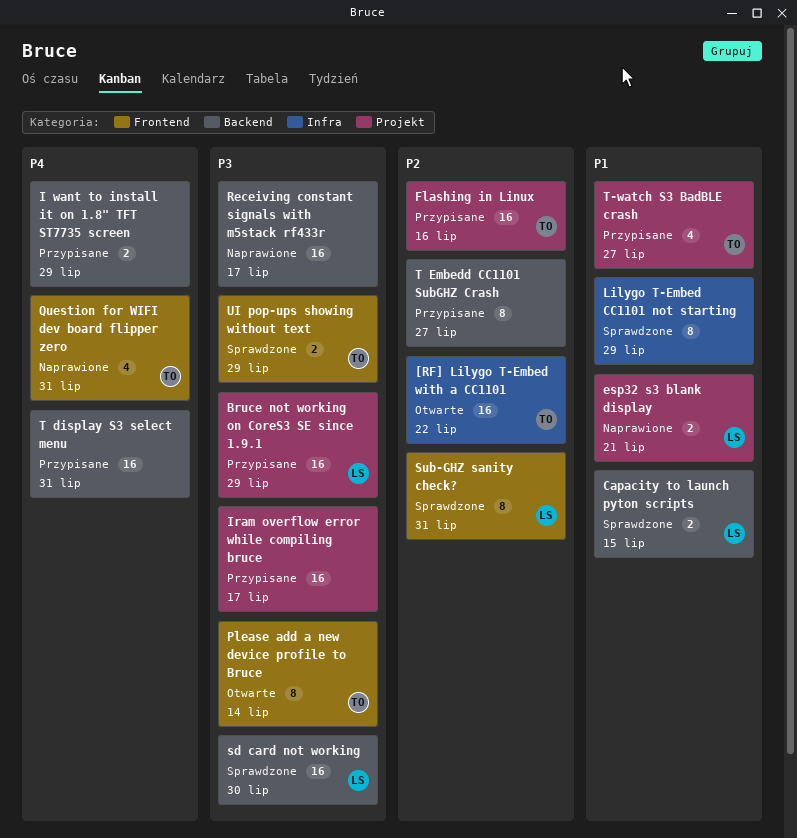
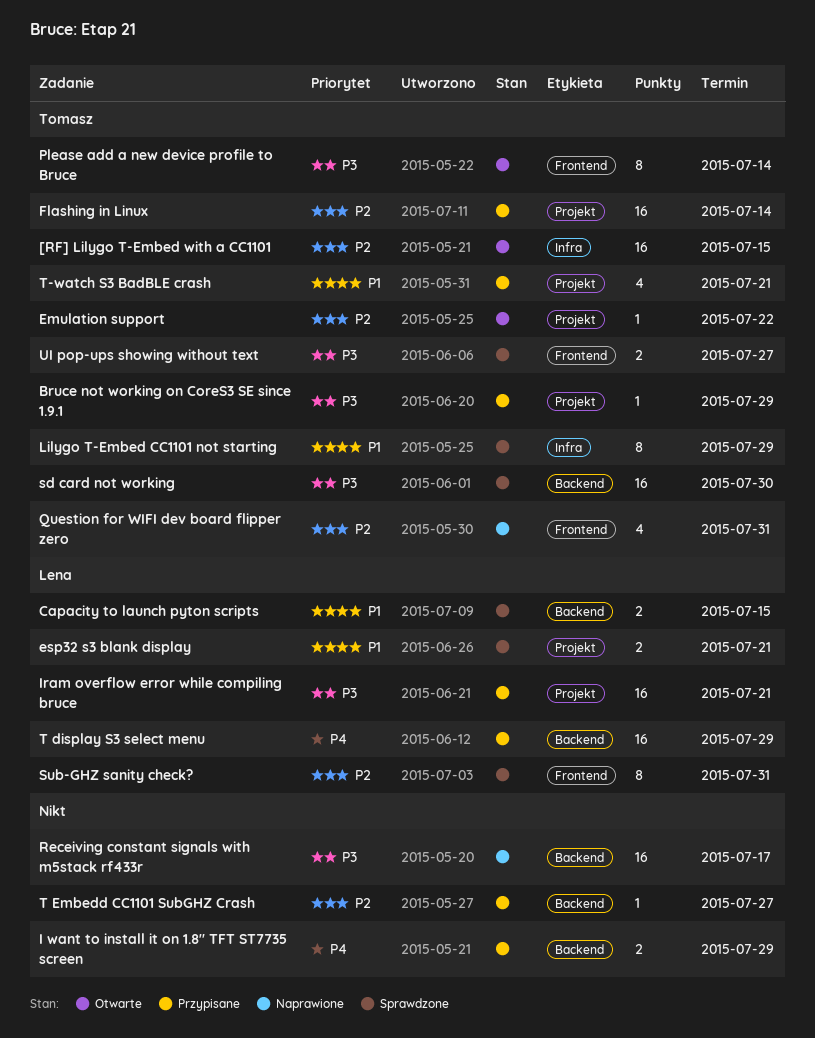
[RF] Lilygo T-Embed with a CC1101, due: Jul 22 -> Jul 15
Bruce not working on CoreS3 SE since 1.9.1, owner: Lena -> Tomasz
Bruce not working on CoreS3 SE since 1.9.1, estimate: 16 -> 1
Emulation support: none -> present
esp32 s3 blank display, status: Naprawione -> Sprawdzone
Flashing in Linux, due: Jul 16 -> Jul 14
Iram overflow error while compiling bruce, owner: none -> Lena
Iram overflow error while compiling bruce, due: Jul 17 -> Jul 21
Lilygo T-Embed CC1101 not starting, owner: none -> Tomasz
Question for WIFI dev board flipper zero, priority: P4 -> P2
sd card not working, owner: Lena -> Tomasz
T display S3 select menu, owner: none -> Lena
T display S3 select menu, due: Jul 31 -> Jul 29
T Embedd CC1101 SubGHZ Crash, estimate: 8 -> 1
T-watch S3 BadBLE crash, due: Jul 27 -> Jul 21
UI pop-ups showing without text, due: Jul 29 -> Jul 27

